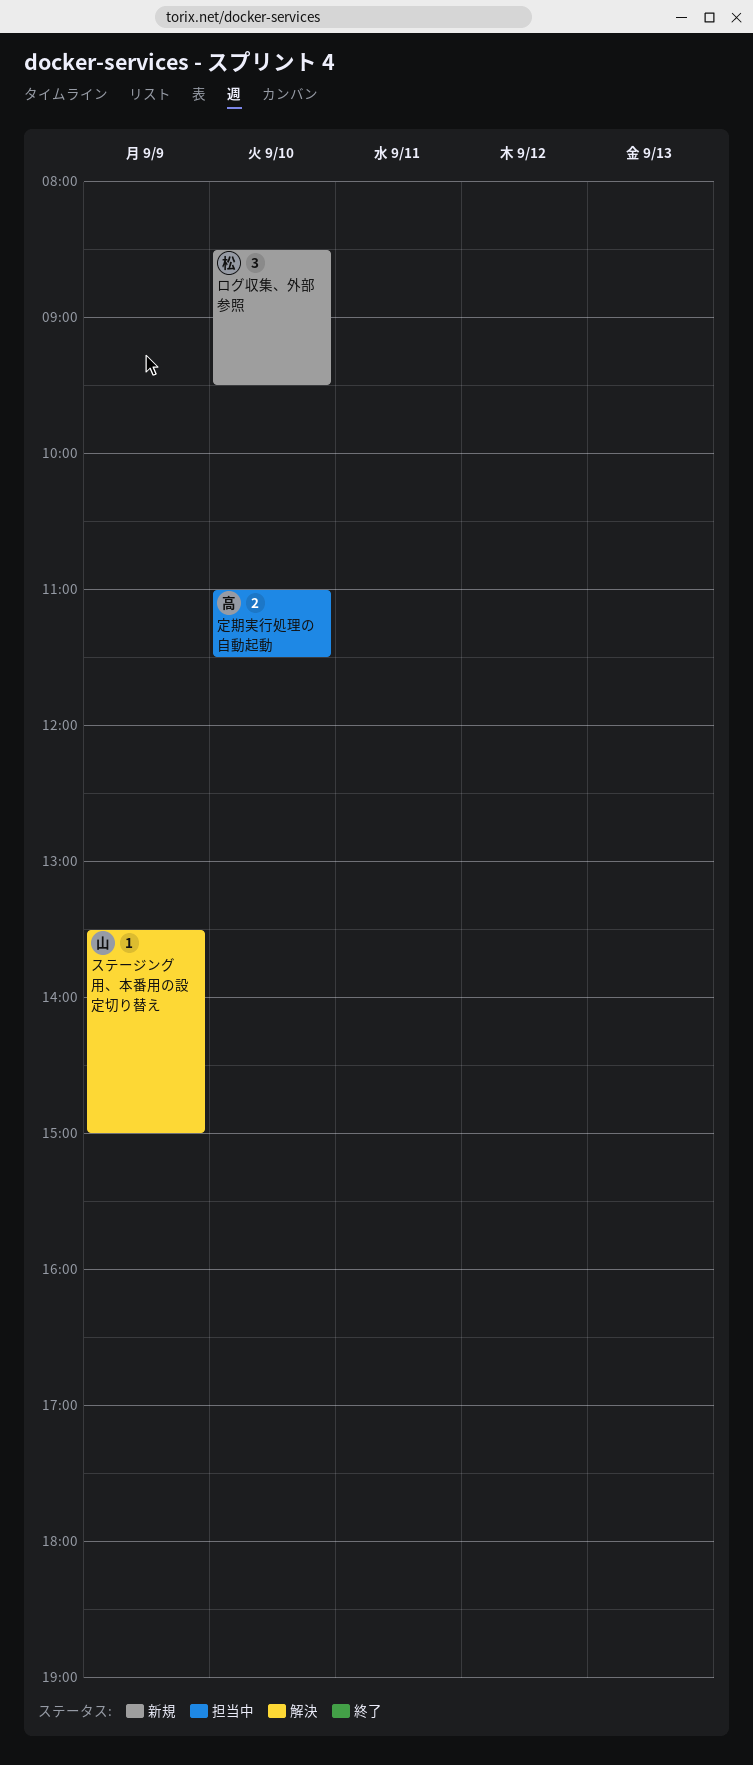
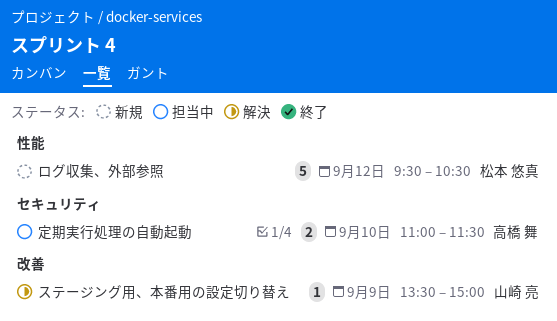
ログ収集、外部参照, estimate: 3 -> 5
ログ収集、外部参照, day: Sep 10 -> Sep 12
ログ収集、外部参照, begins: 08:30 -> 09:30
ログ収集、外部参照, ends: 09:30 -> 10:30

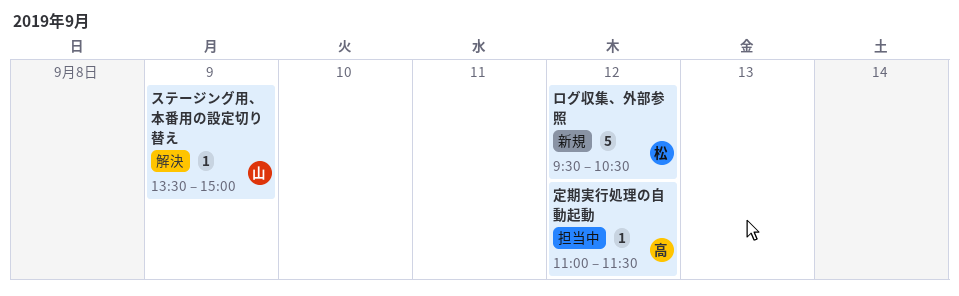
定期実行処理の自動起動, estimate: 2 -> 1
定期実行処理の自動起動, day: Sep 10 -> Sep 12

